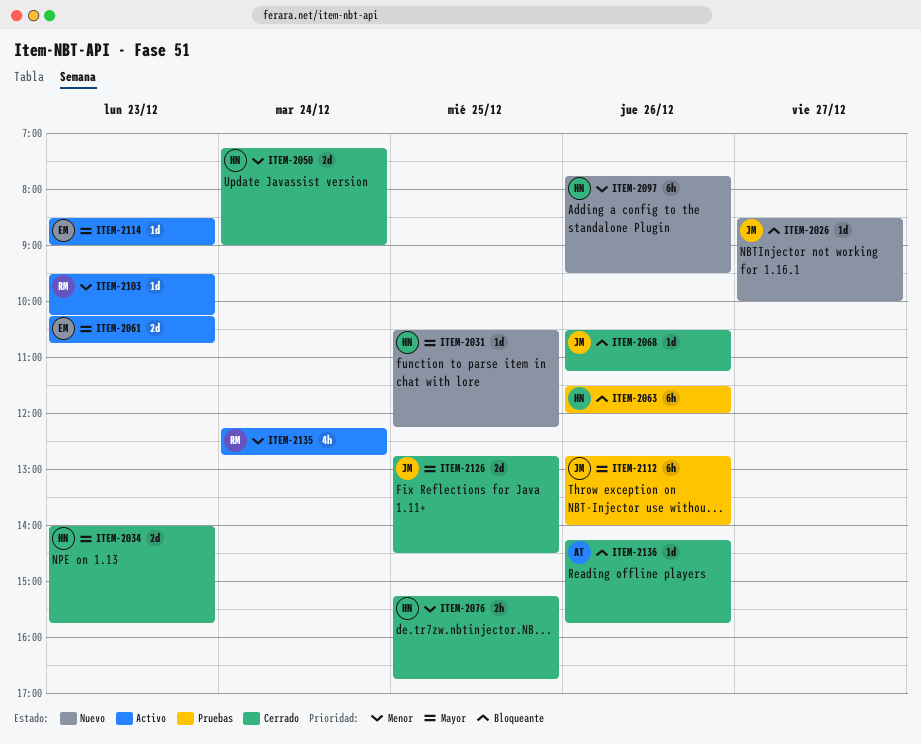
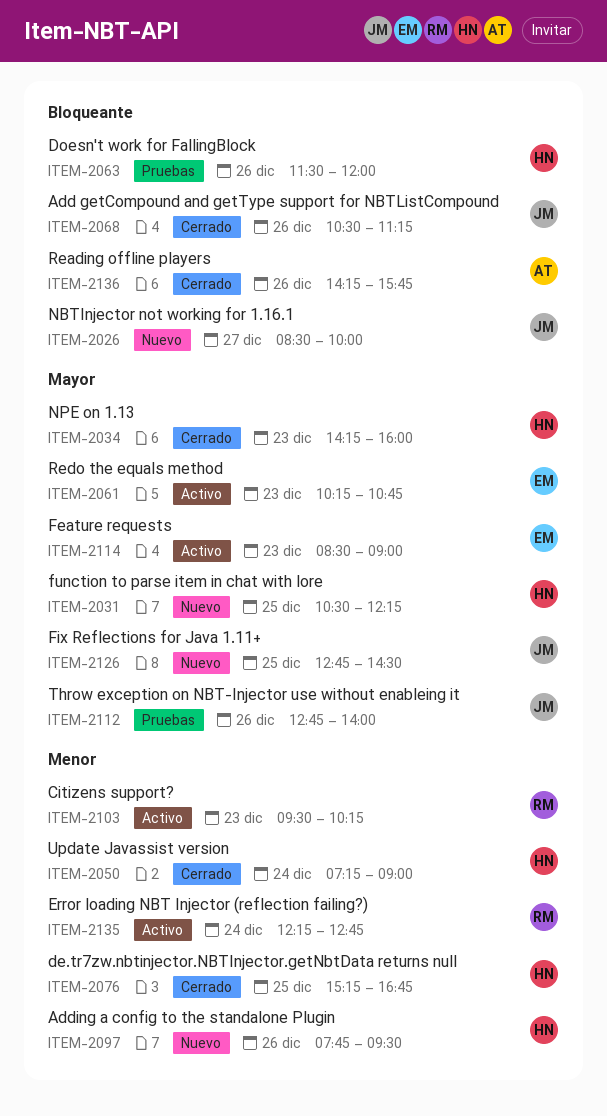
ITEM-2034, begins: 14:00 -> 14:15
ITEM-2034, ends: 15:45 -> 16:00
ITEM-2126, status: Cerrado -> Nuevo

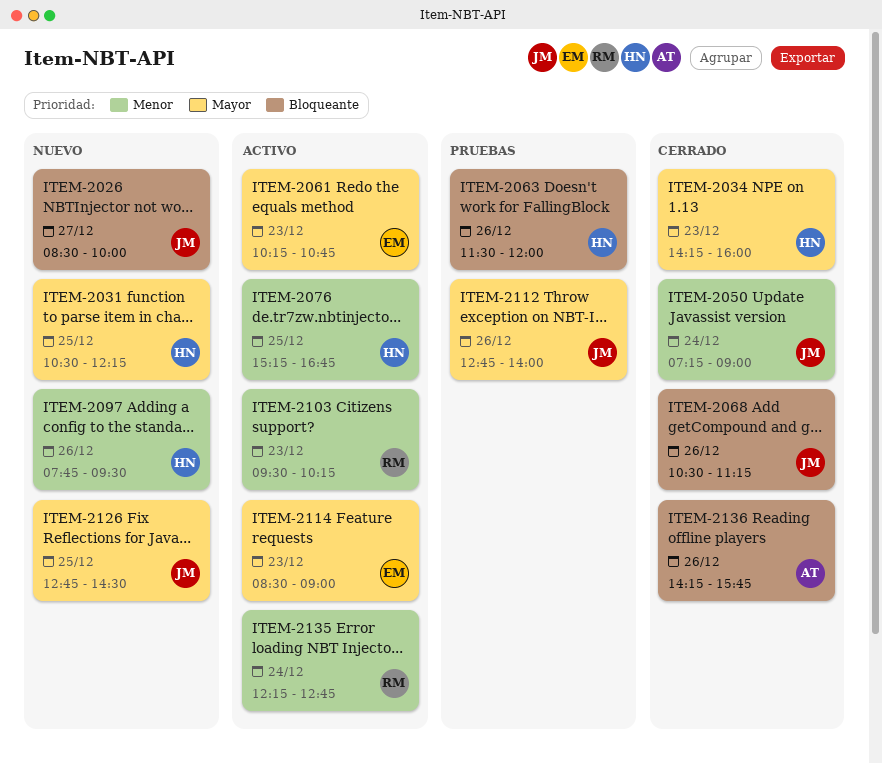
ITEM-2050, owner: HN -> JM
ITEM-2076, status: Cerrado -> Activo

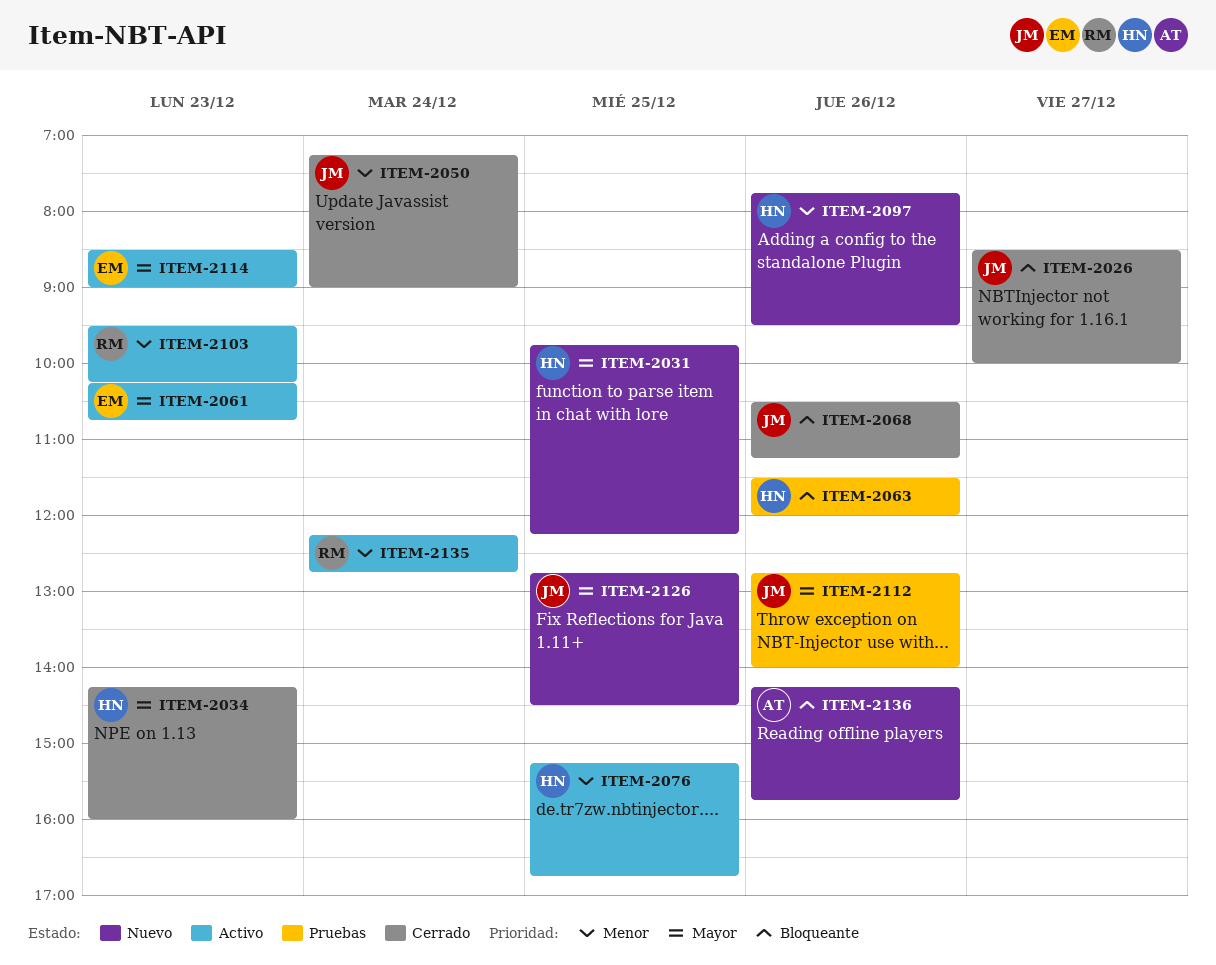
ITEM-2026, status: Nuevo -> Cerrado
ITEM-2031, begins: 10:30 -> 09:45
ITEM-2136, status: Cerrado -> Nuevo

